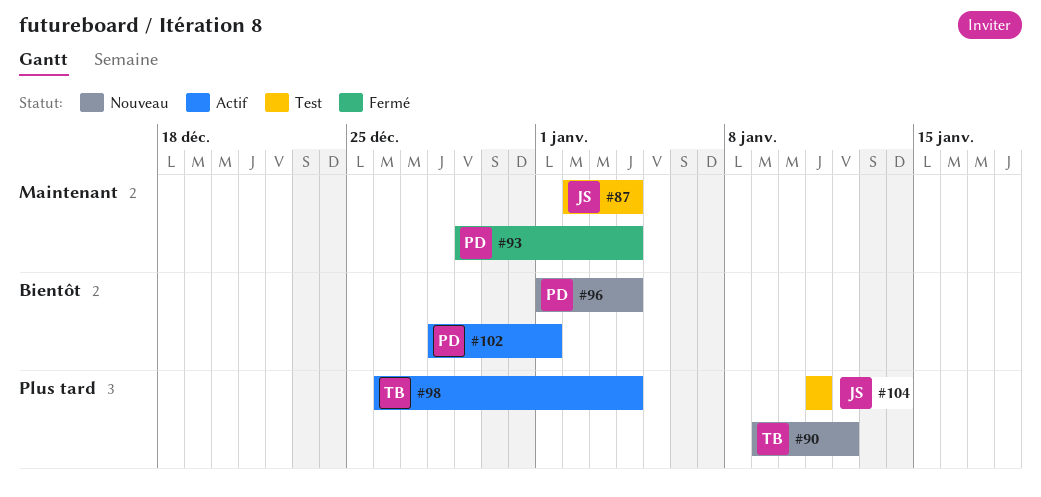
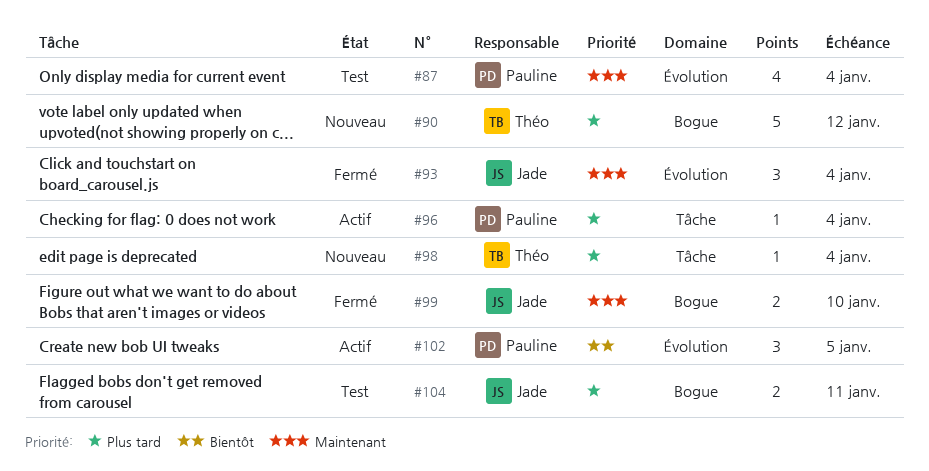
#87, owner: Jade -> Pauline
#93, owner: Pauline -> Jade
#96, status: Nouveau -> Actif
#96, priority: Bientôt -> Plus tard
#98, status: Actif -> Nouveau
#99: none -> present
#102, due: Jan 1 -> Jan 5

